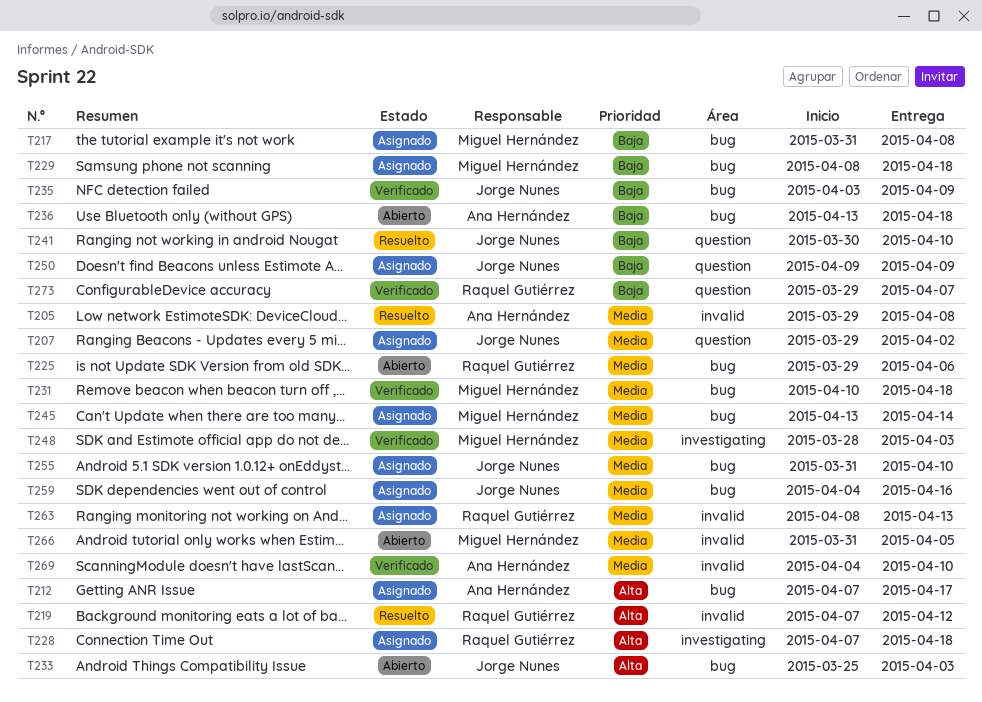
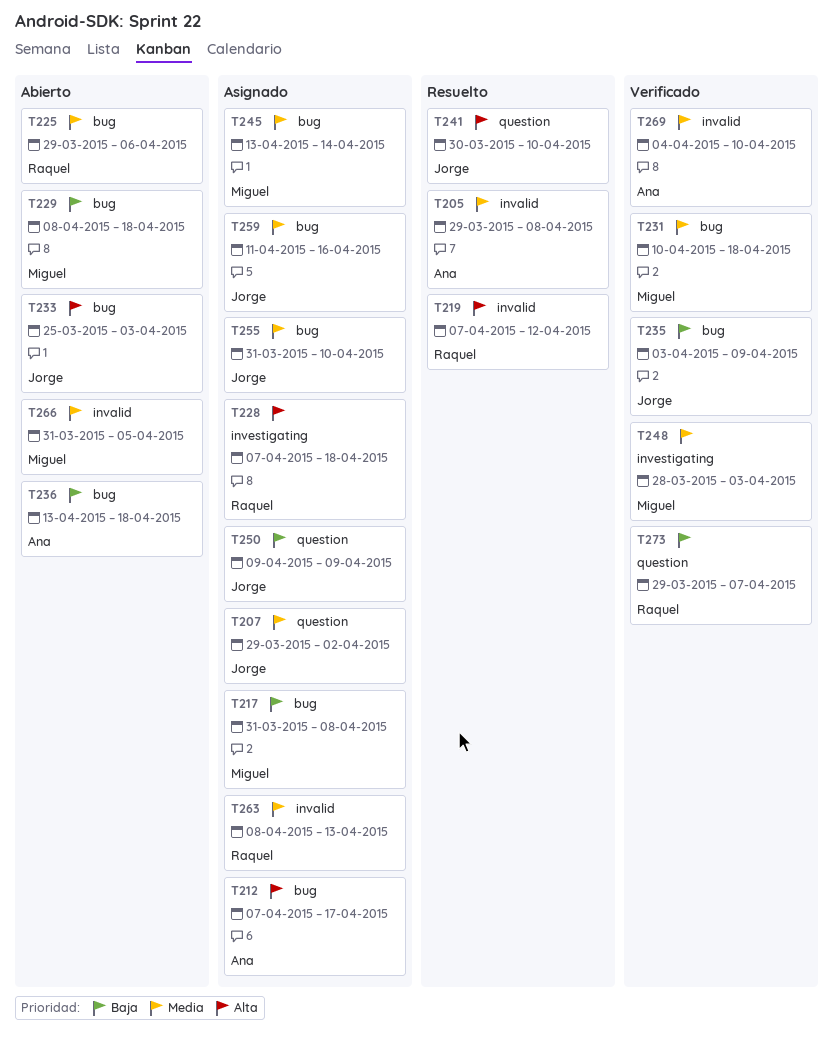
T229, status: Asignado -> Abierto
T241, priority: Baja -> Alta
T259, start: Apr 4 -> Apr 11

